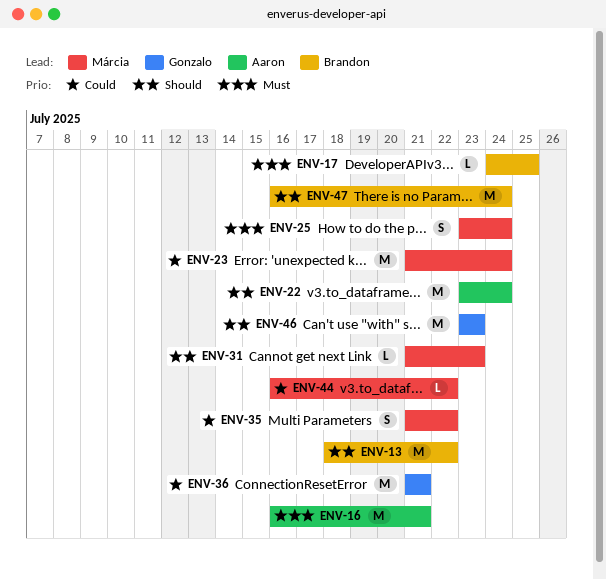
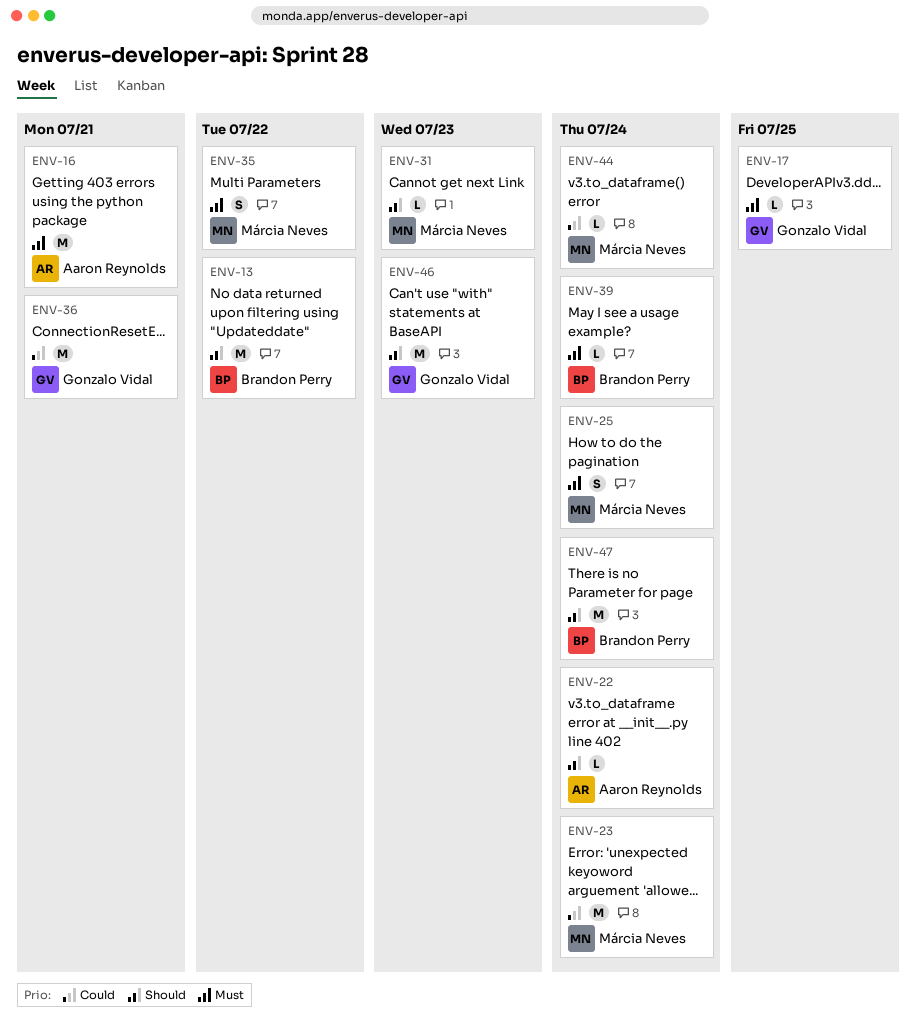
ENV-17, owner: Brandon Perry -> Gonzalo Vidal
ENV-22, estimate: M -> L
ENV-35, priority: Could -> Must
ENV-39: none -> present
ENV-44, due: Jul 22 -> Jul 24

